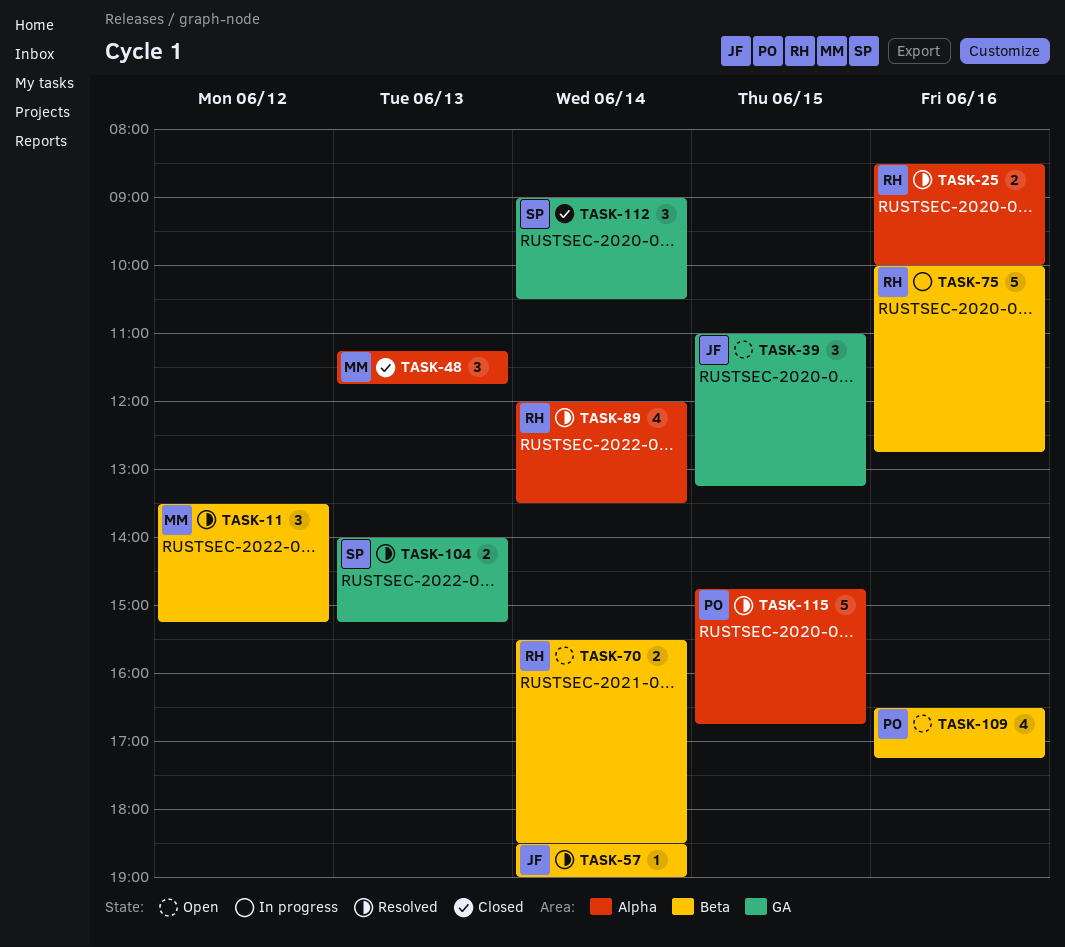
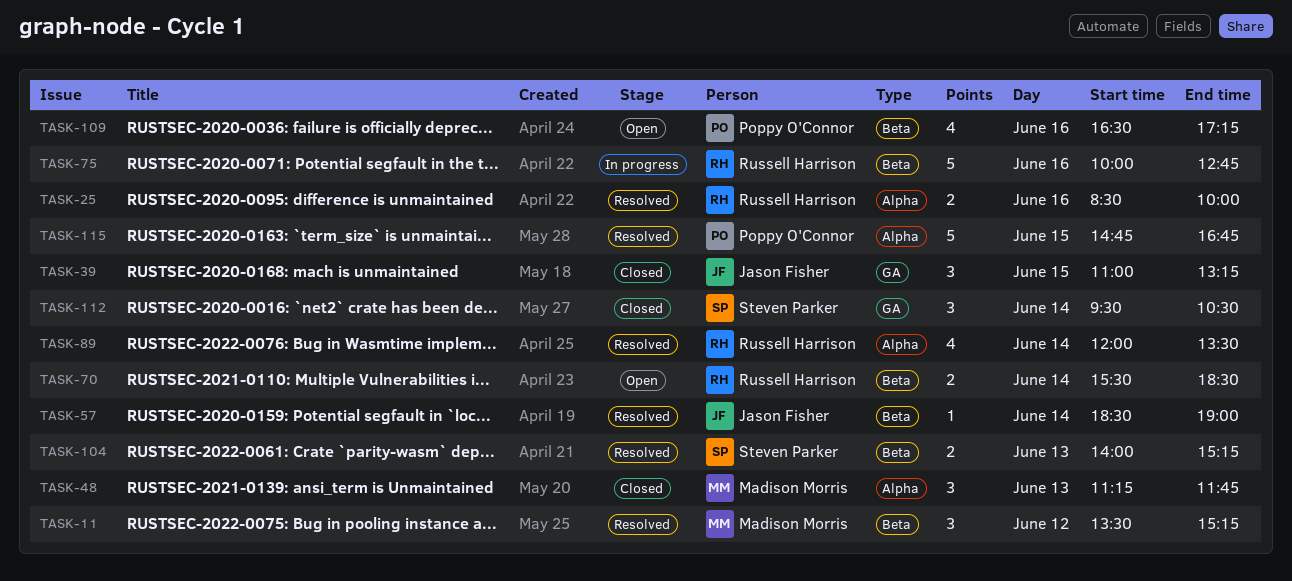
TASK-39, status: Open -> Closed
TASK-104, label: GA -> Beta
TASK-112, begins: 09:00 -> 09:30

